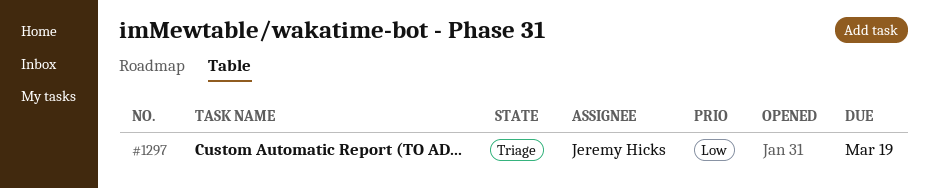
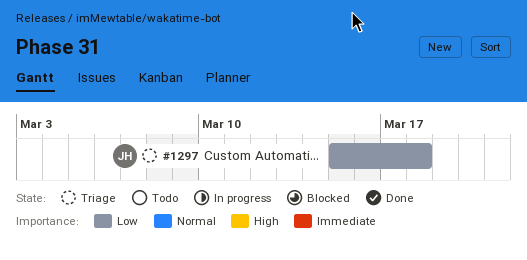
#1297, due: Mar 19 -> Mar 18

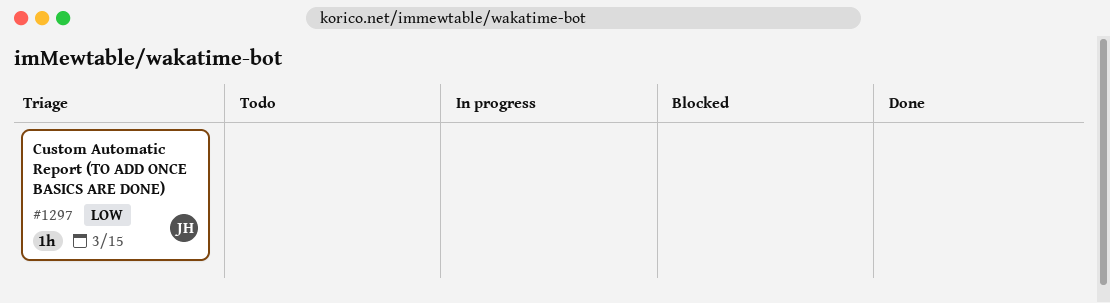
#1297, due: Mar 18 -> Mar 15

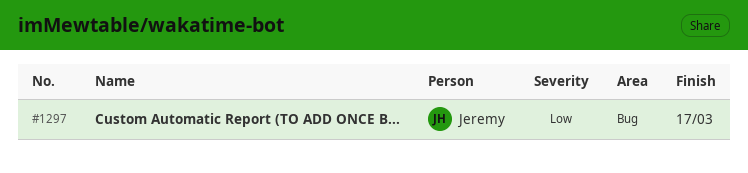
#1297, due: Mar 15 -> Mar 17

